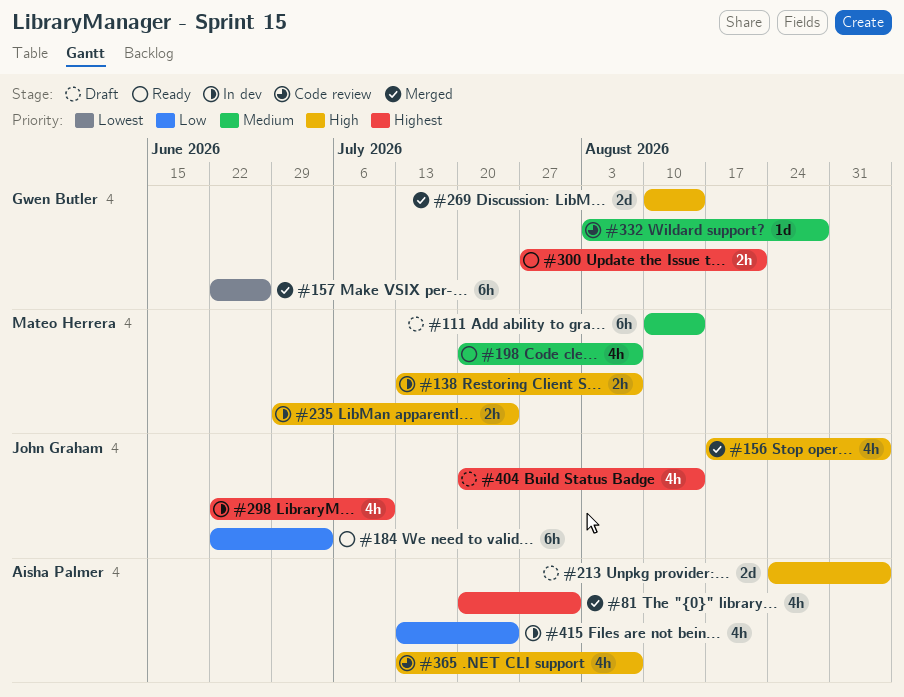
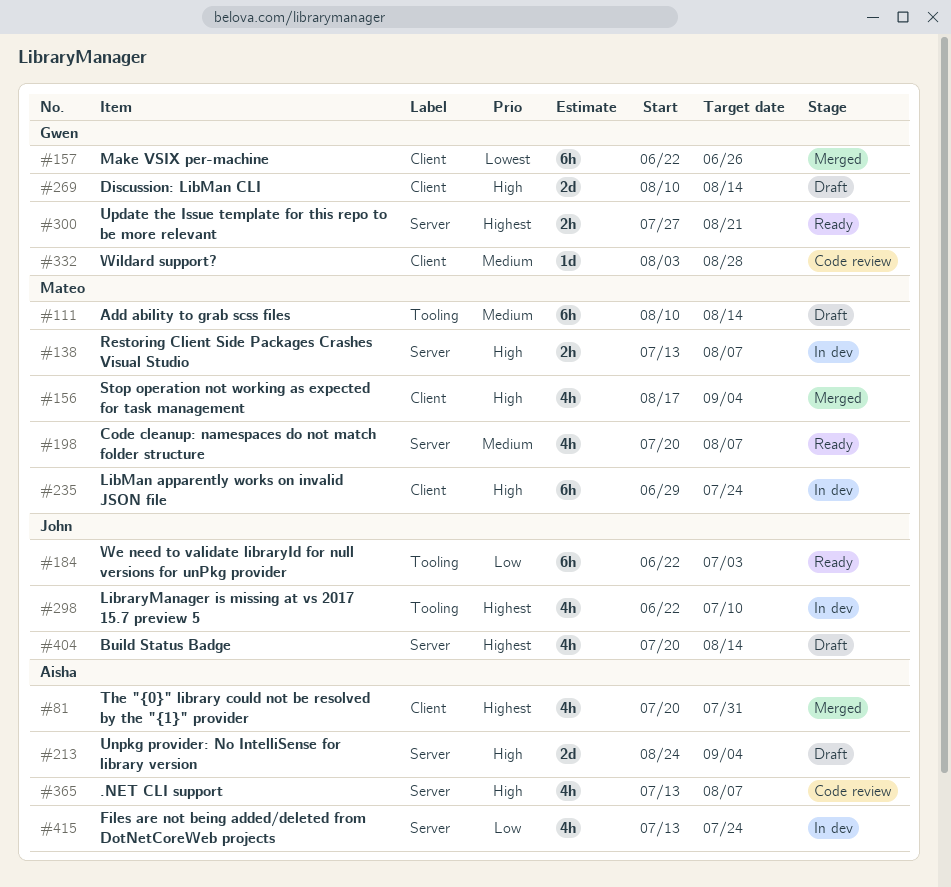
#156, owner: John Graham -> Mateo Herrera
#235, estimate: 2h -> 6h
#269, status: Merged -> Draft

